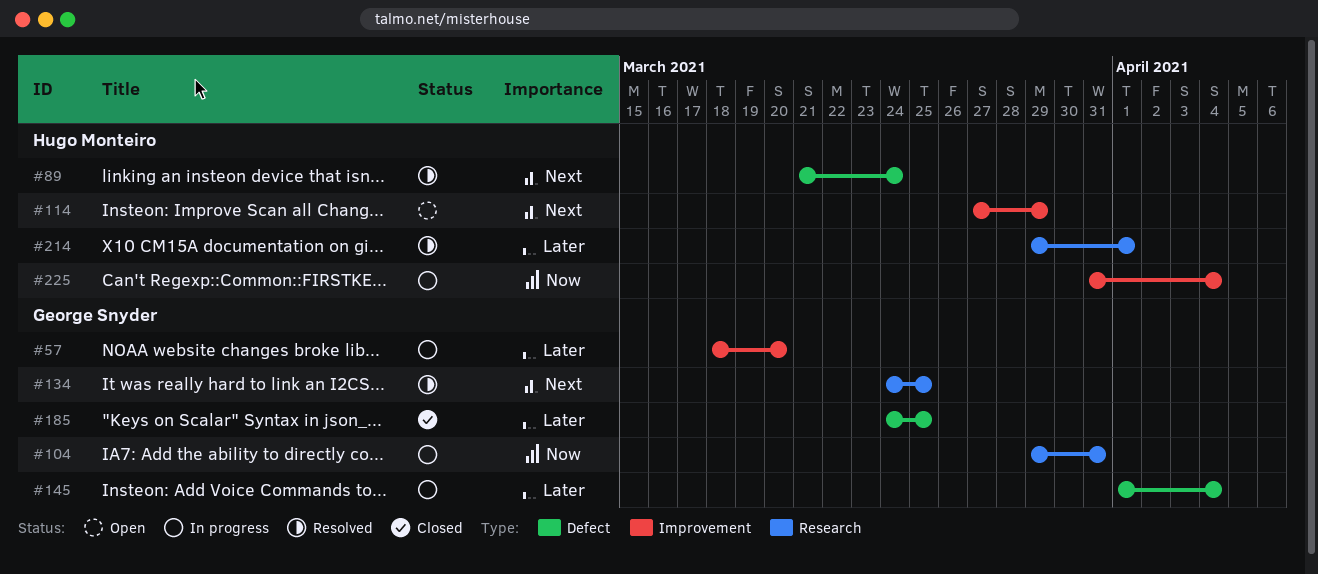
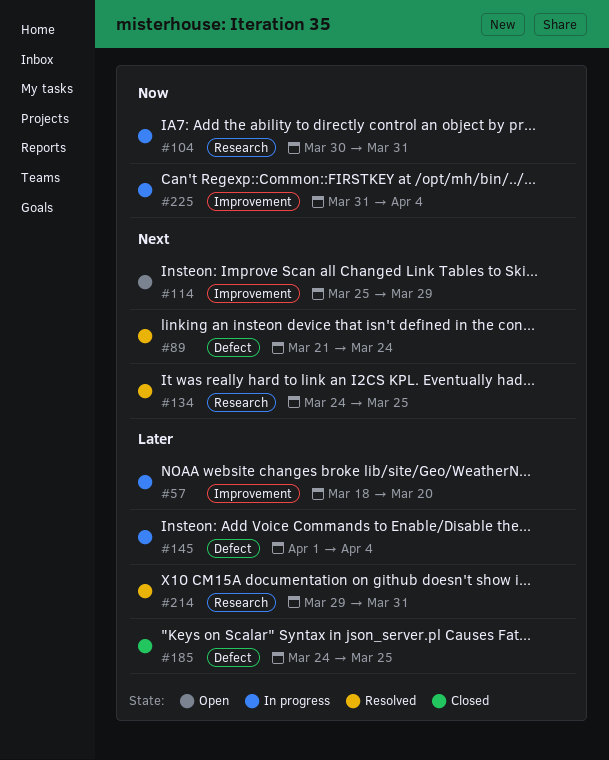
#104, start: Mar 29 -> Mar 30
#114, start: Mar 27 -> Mar 25
#214, due: Apr 1 -> Mar 31

